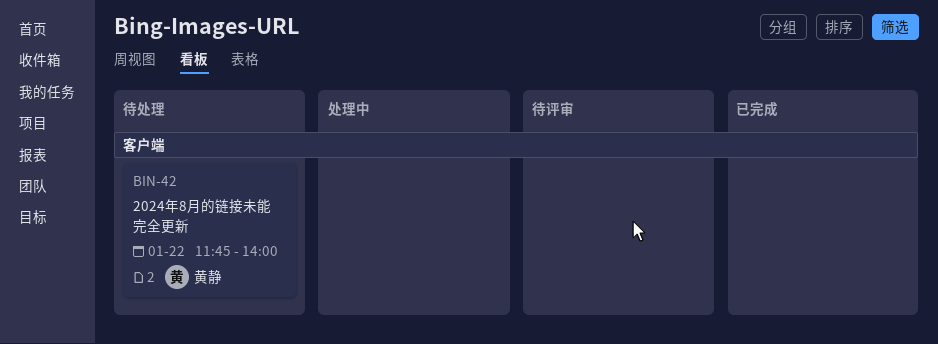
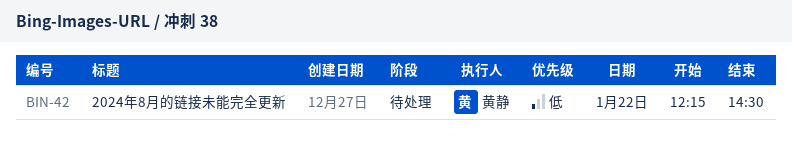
BIN-42, begins: 11:45 -> 12:15
BIN-42, ends: 14:00 -> 14:30

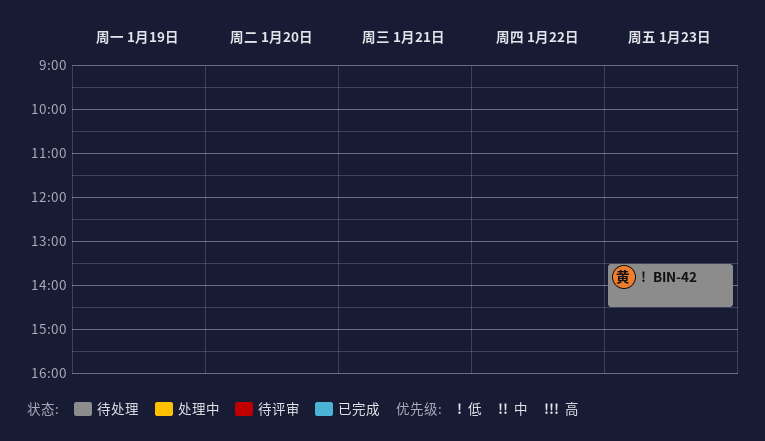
BIN-42, day: Jan 22 -> Jan 23
BIN-42, begins: 12:15 -> 13:30

